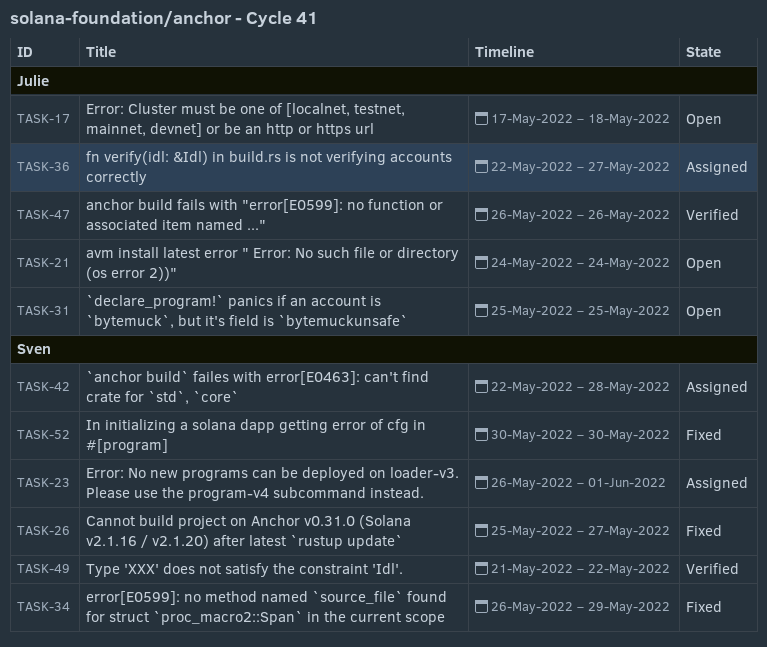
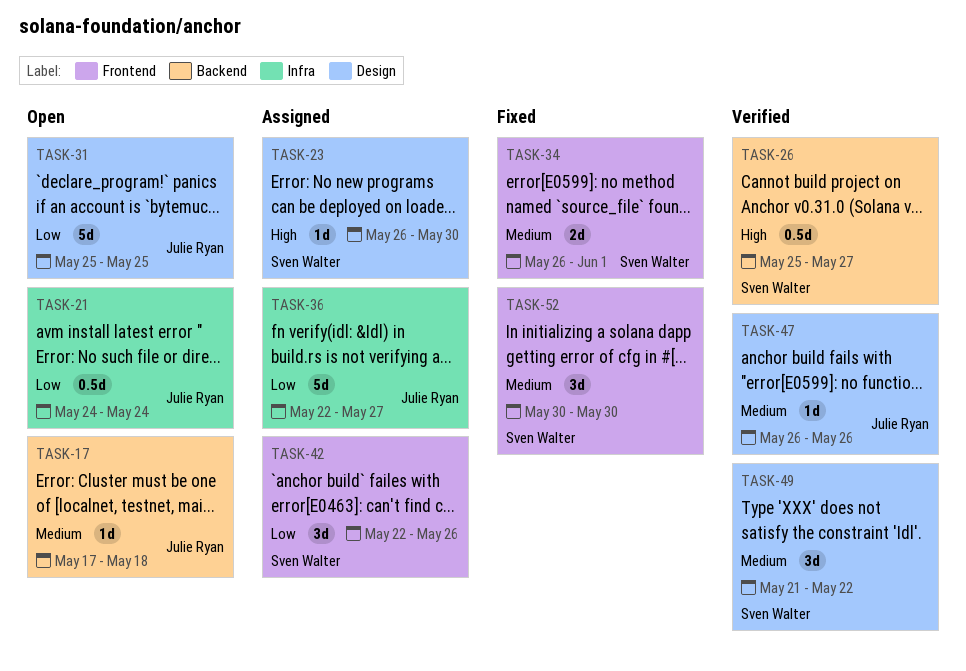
TASK-23, due: Jun 1 -> May 30
TASK-26, status: Fixed -> Verified
TASK-34, due: May 29 -> Jun 1
TASK-42, due: May 28 -> May 26

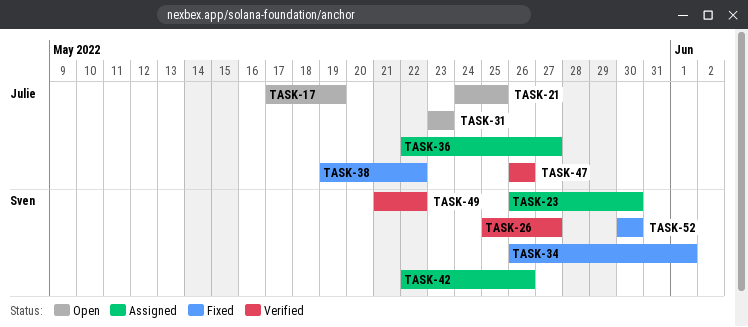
TASK-17, due: May 18 -> May 19
TASK-21, due: May 24 -> May 25
TASK-31, start: May 25 -> May 23
TASK-31, due: May 25 -> May 23
TASK-38: none -> present

